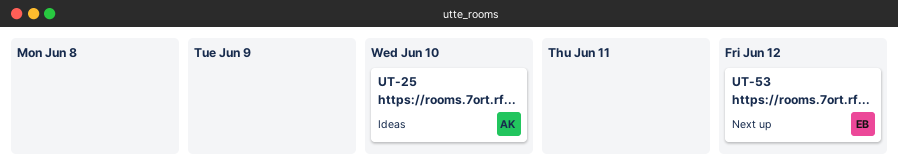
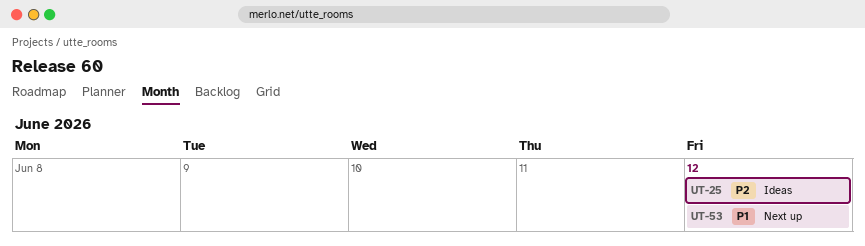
UT-25, due: Jun 10 -> Jun 12

